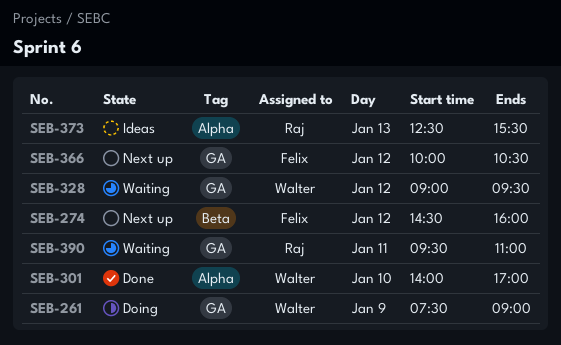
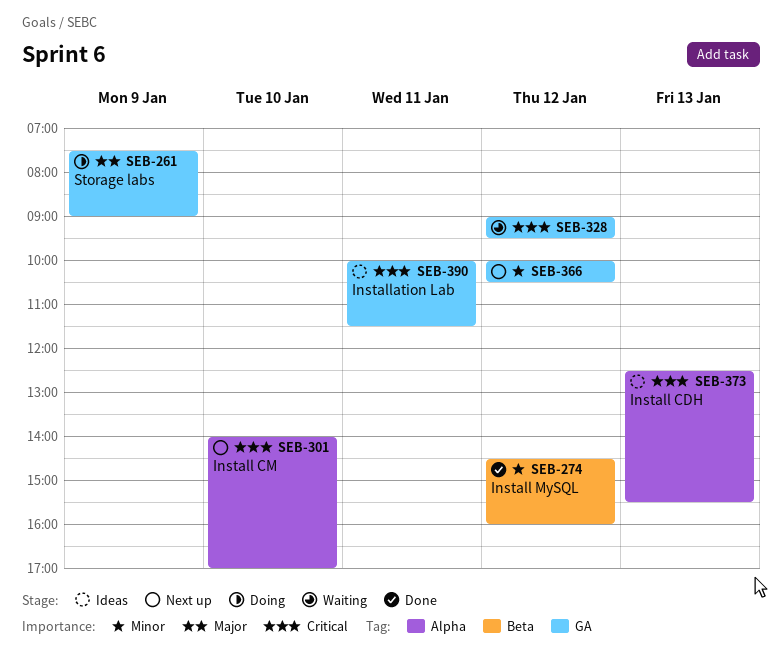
SEB-274, status: Next up -> Done
SEB-301, status: Done -> Next up
SEB-390, status: Waiting -> Ideas
SEB-390, begins: 09:30 -> 10:00
SEB-390, ends: 11:00 -> 11:30

